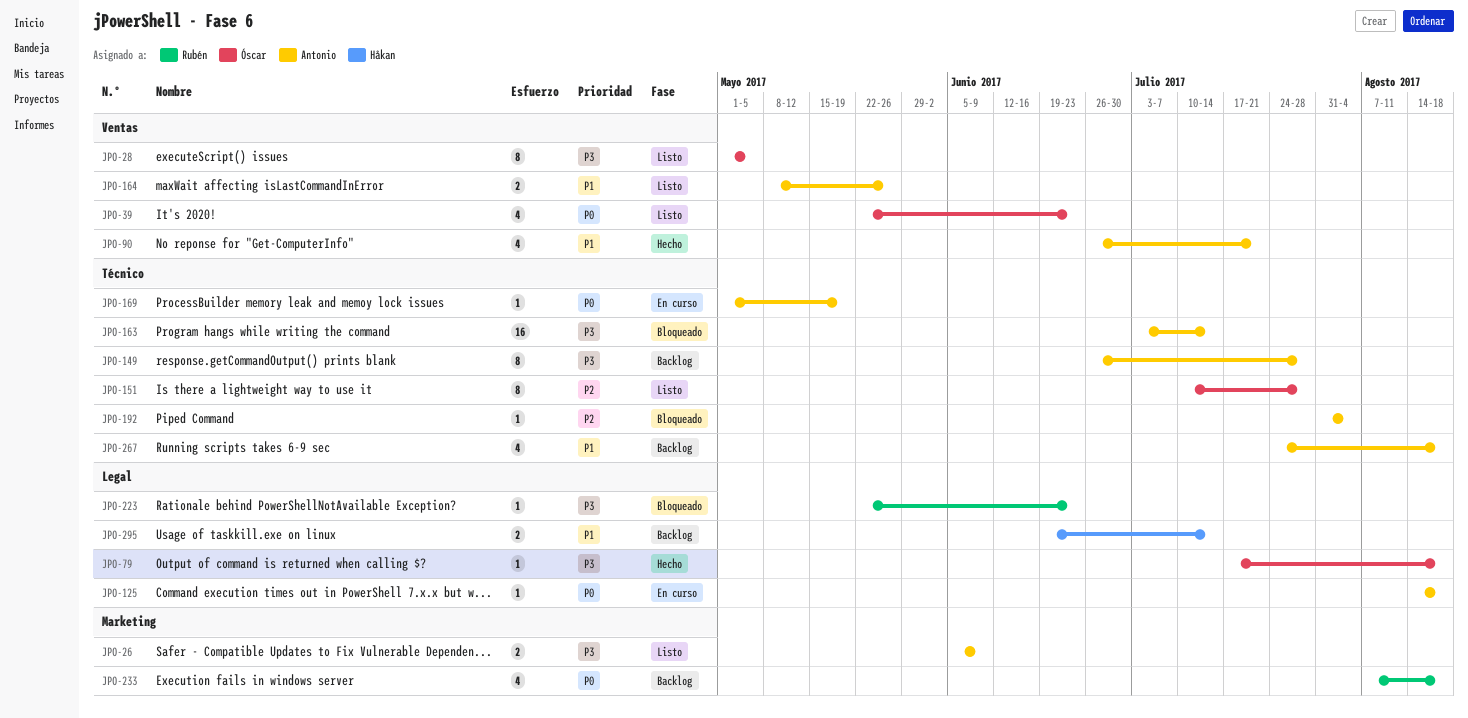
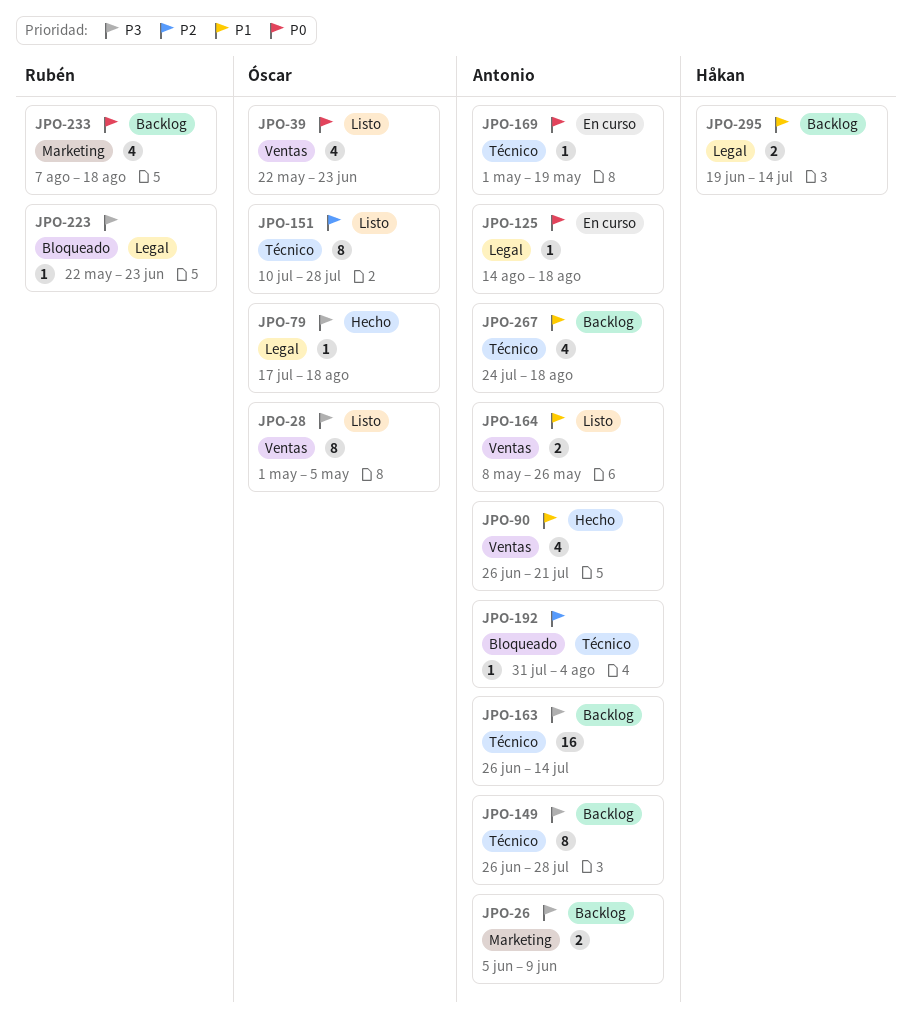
JPO-26, status: Listo -> Backlog
JPO-163, status: Bloqueado -> Backlog
JPO-163, start: Jul 3 -> Jun 26

